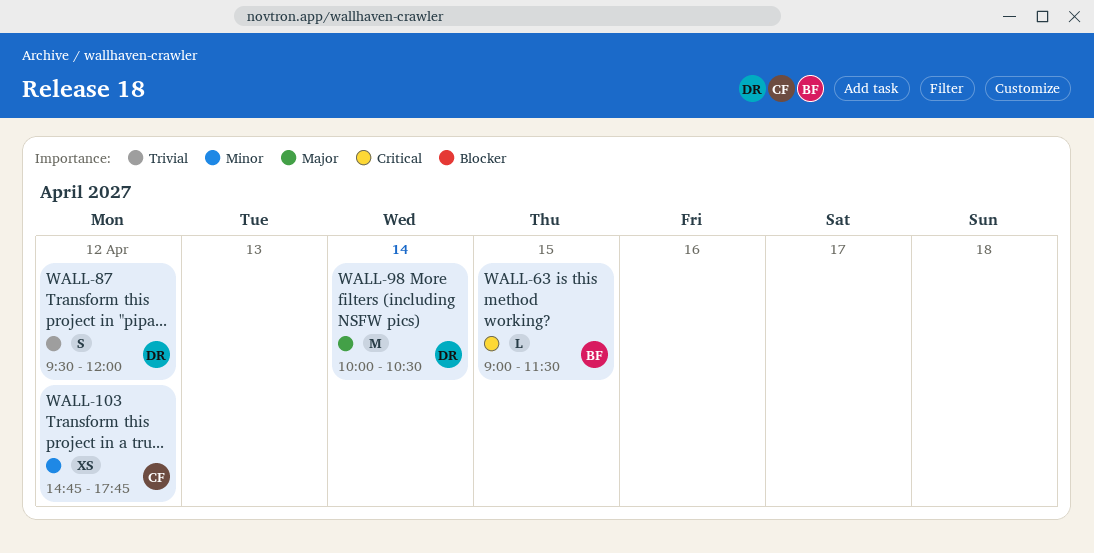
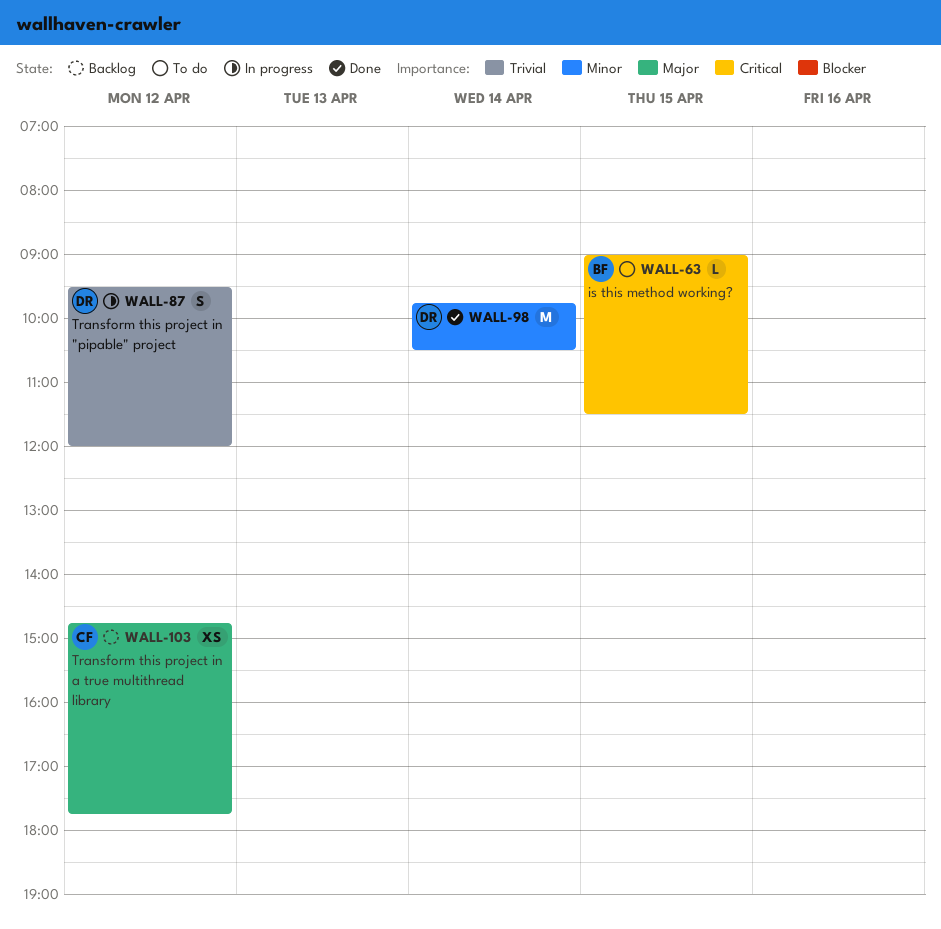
WALL-98, priority: Major -> Minor
WALL-98, begins: 10:00 -> 09:45
WALL-103, priority: Minor -> Major

